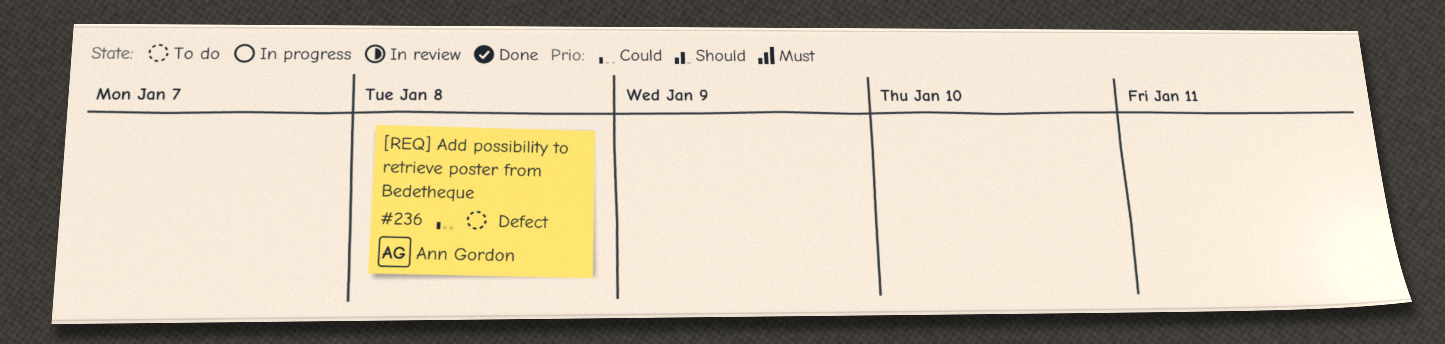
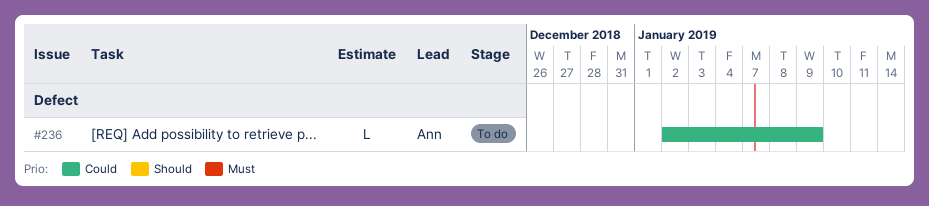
#236, due: Jan 8 -> Jan 9

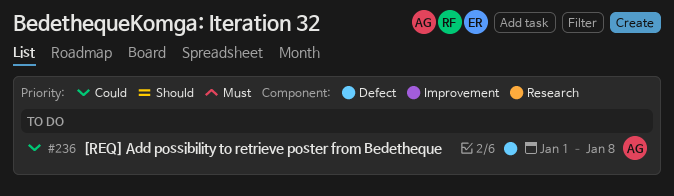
#236, start: Jan 2 -> Jan 1
#236, due: Jan 9 -> Jan 8

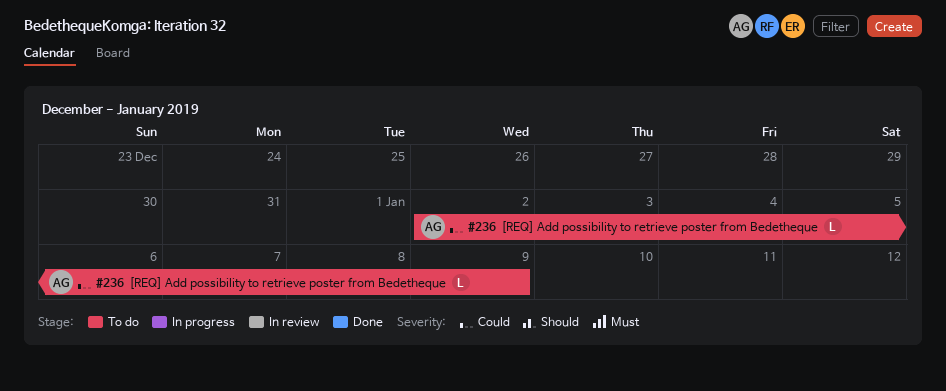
#236, start: Jan 1 -> Jan 2
#236, due: Jan 8 -> Jan 9

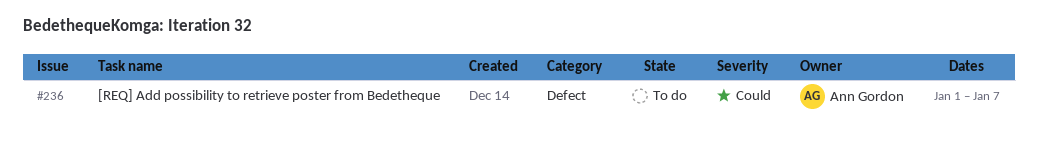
#236, start: Jan 2 -> Jan 1
#236, due: Jan 9 -> Jan 7

